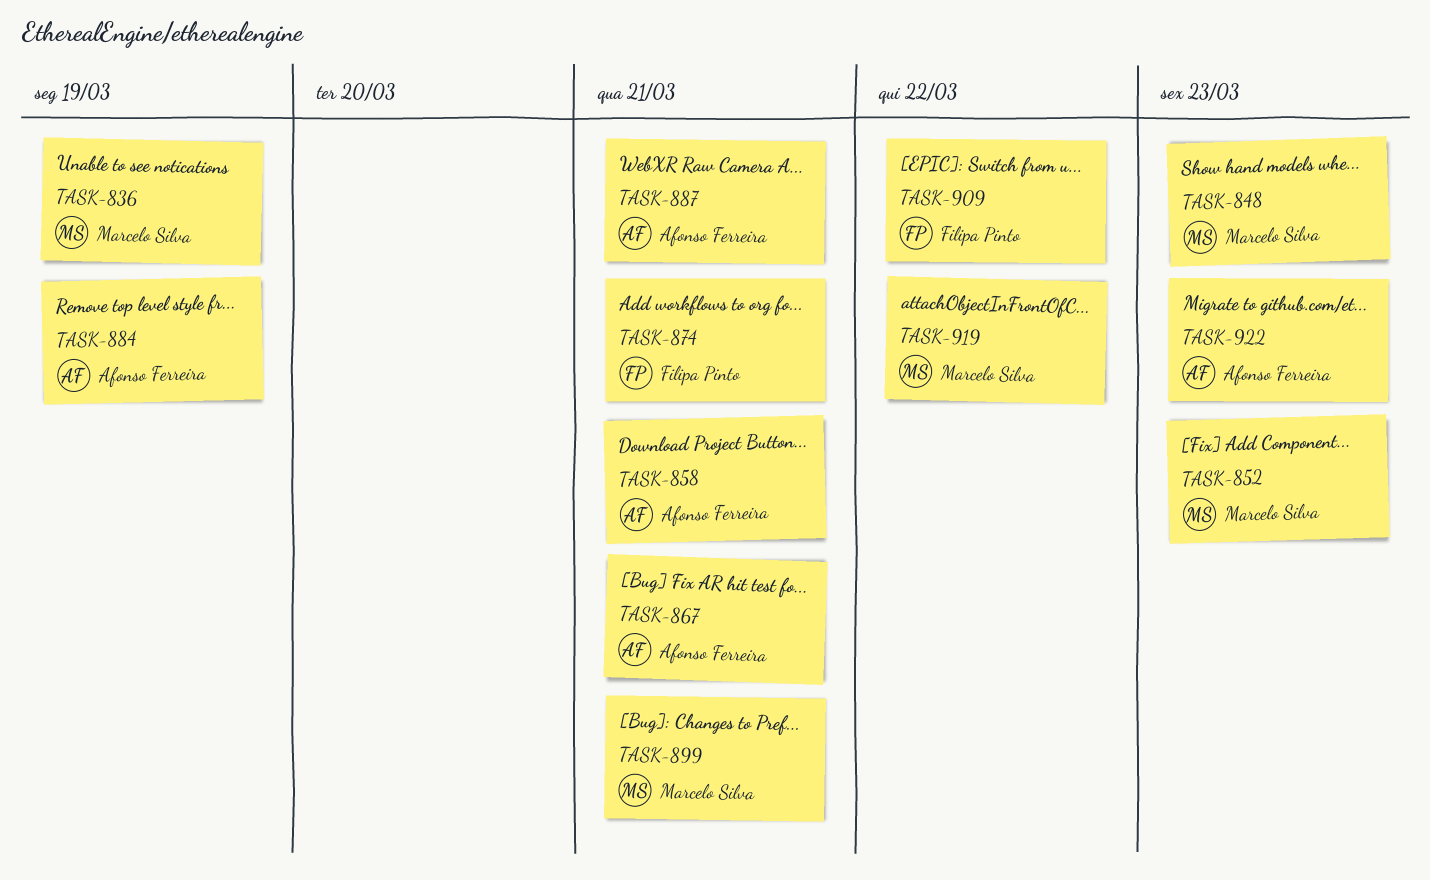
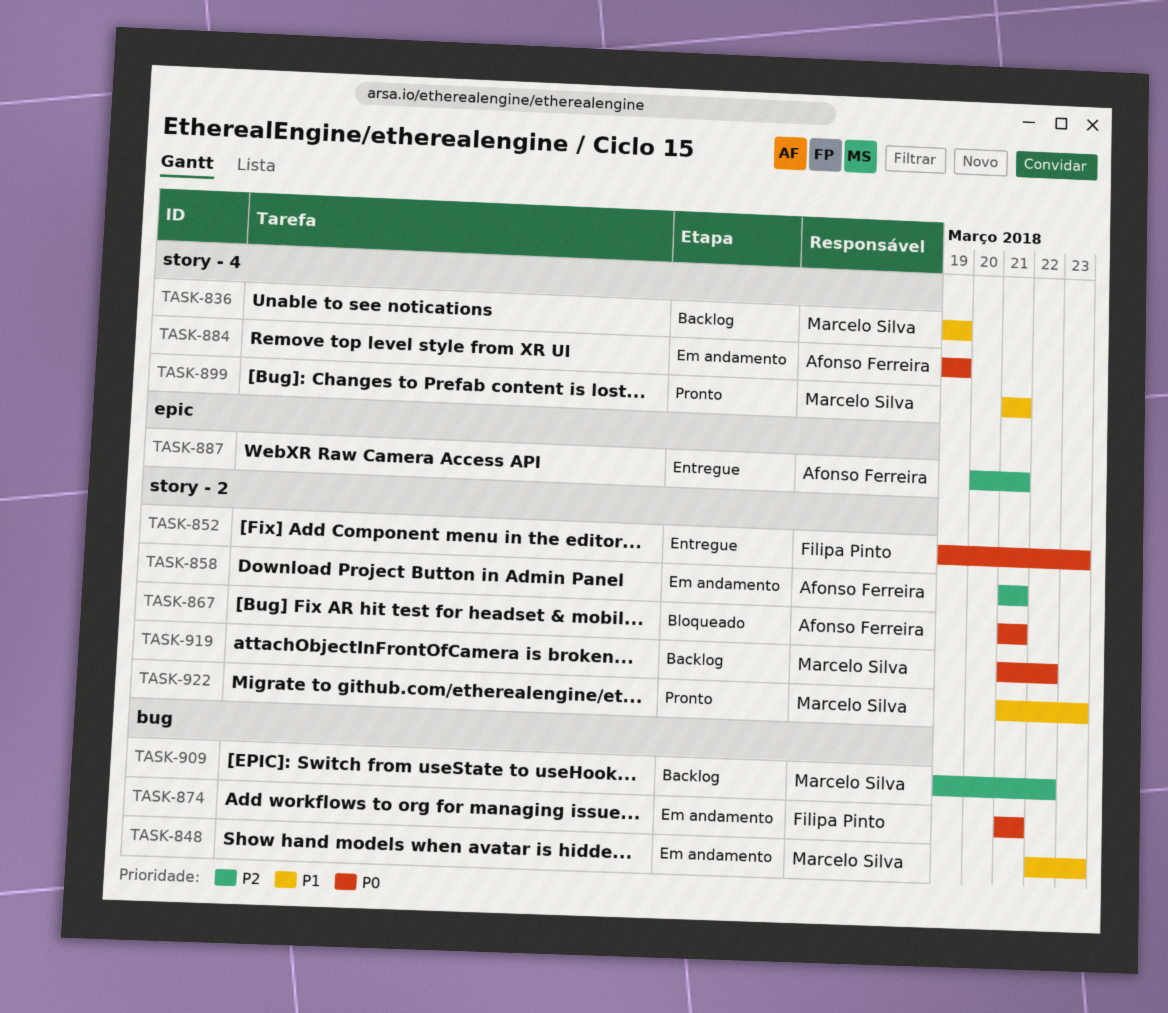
TASK-852, owner: Marcelo Silva -> Filipa Pinto
TASK-909, owner: Filipa Pinto -> Marcelo Silva
TASK-922, owner: Afonso Ferreira -> Marcelo Silva

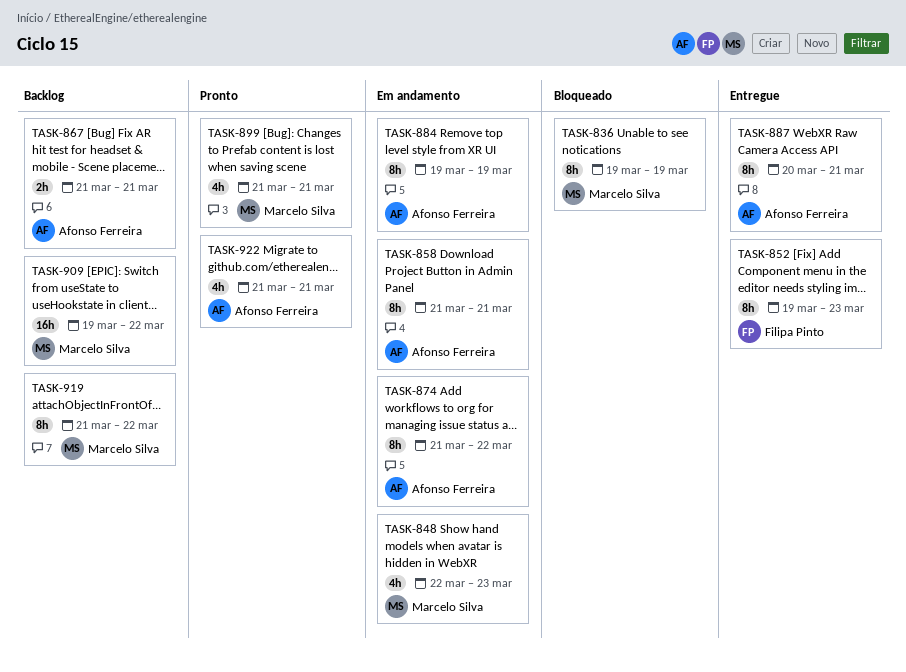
TASK-836, status: Backlog -> Bloqueado
TASK-867, status: Bloqueado -> Backlog
TASK-874, owner: Filipa Pinto -> Afonso Ferreira
TASK-874, due: Mar 21 -> Mar 22
TASK-922, owner: Marcelo Silva -> Afonso Ferreira
TASK-922, due: Mar 23 -> Mar 21

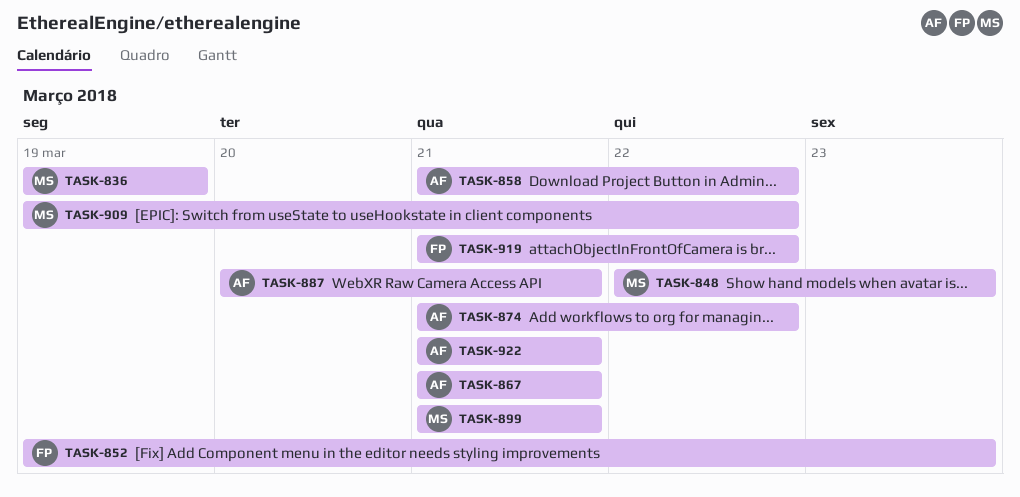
TASK-858, due: Mar 21 -> Mar 22
TASK-884: present -> none
TASK-919, owner: Marcelo Silva -> Filipa Pinto

